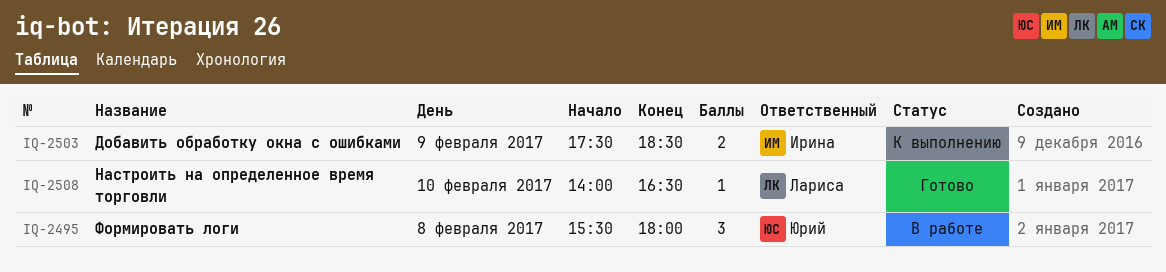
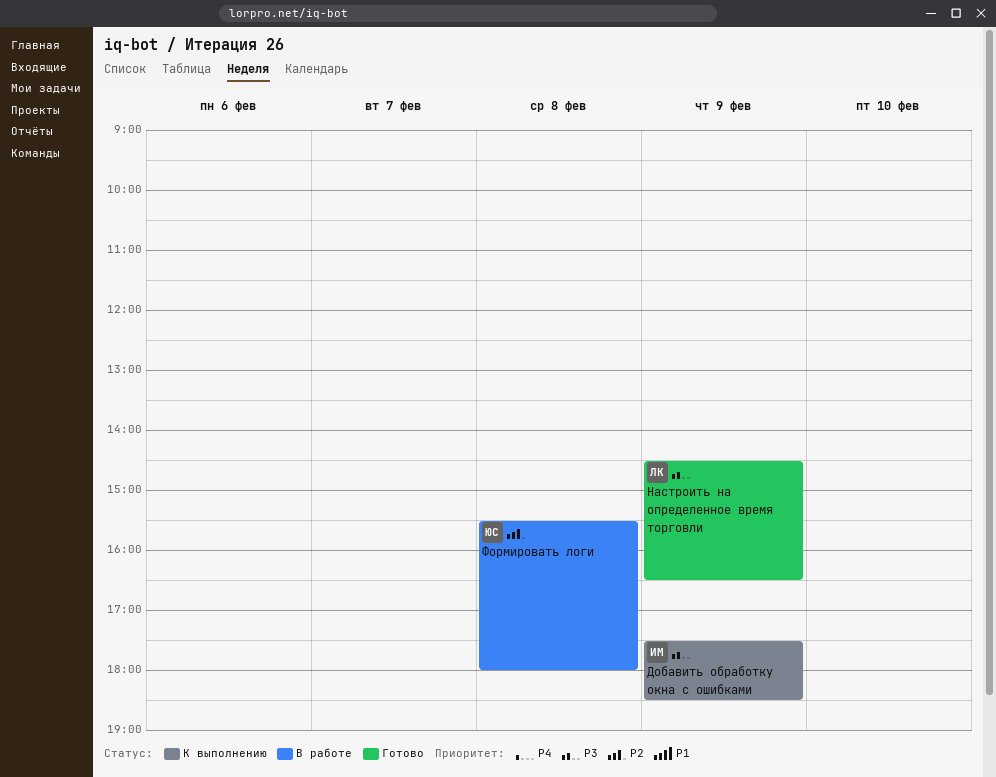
Настроить на определенное время торговли, day: Feb 10 -> Feb 9
Настроить на определенное время торговли, begins: 14:00 -> 14:30

